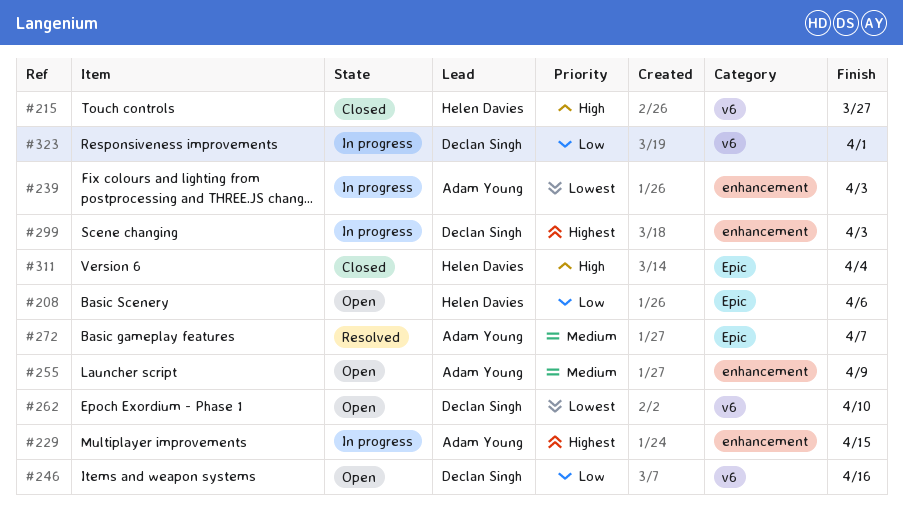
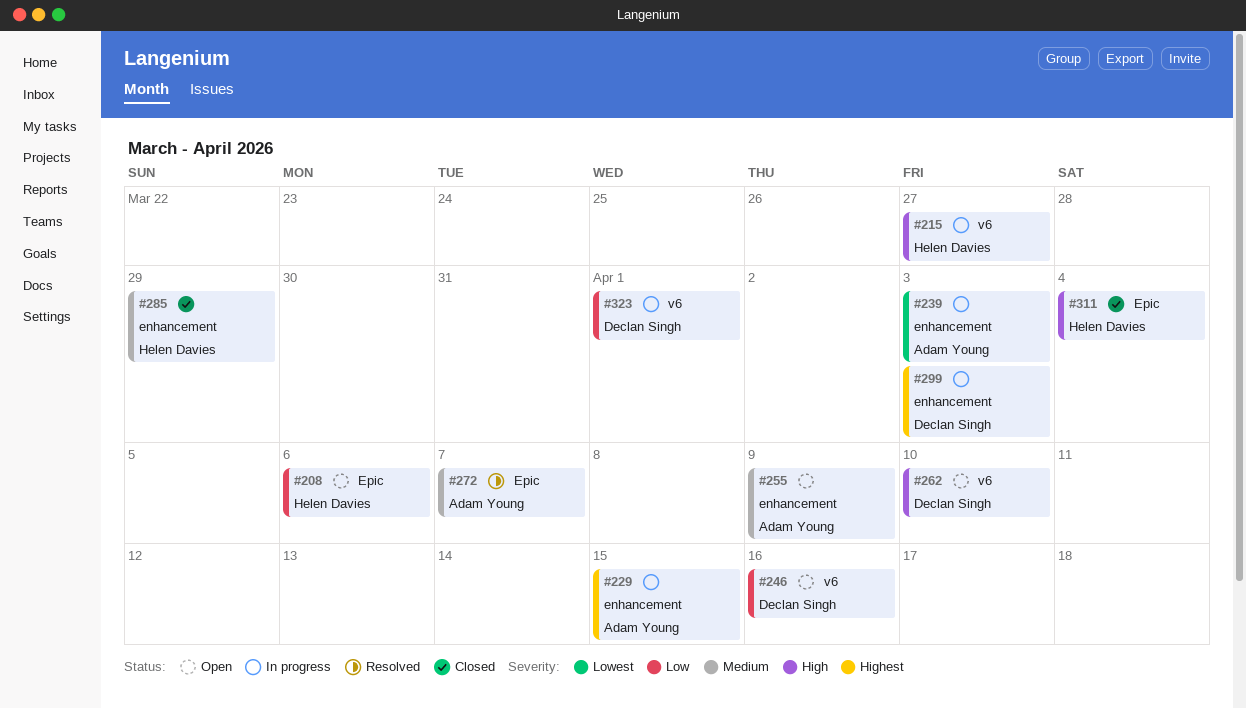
#215, status: Closed -> In progress
#262, priority: Lowest -> High
#285: none -> present

